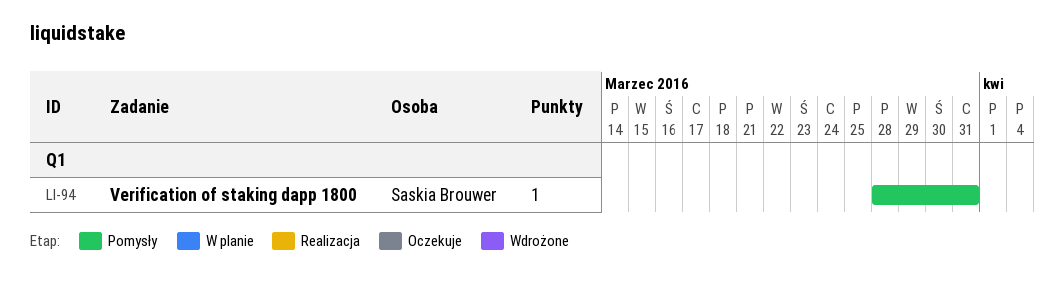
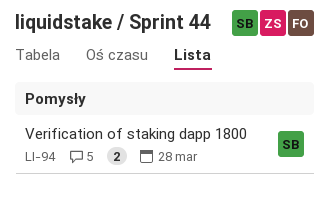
LI-94, estimate: 1 -> 2
LI-94, due: Mar 31 -> Mar 28

